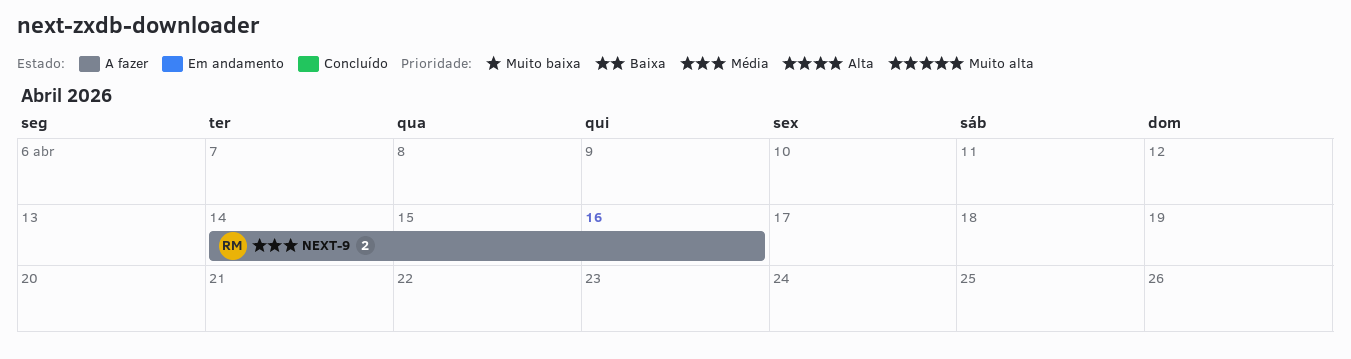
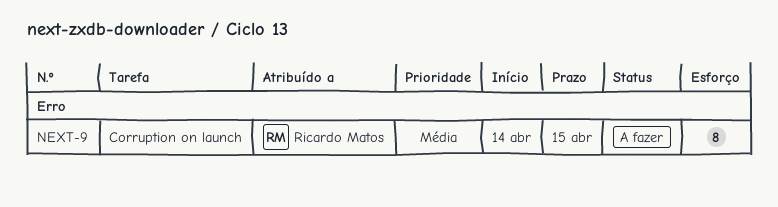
NEXT-9, estimate: 2 -> 8
NEXT-9, due: Apr 16 -> Apr 15

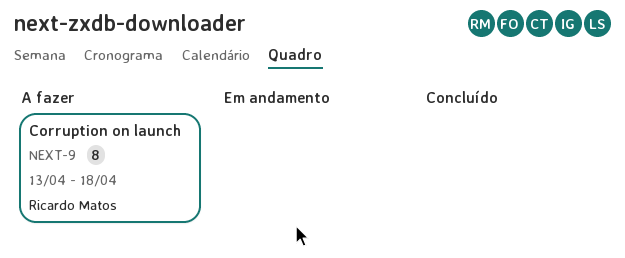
NEXT-9, start: Apr 14 -> Apr 13
NEXT-9, due: Apr 15 -> Apr 18

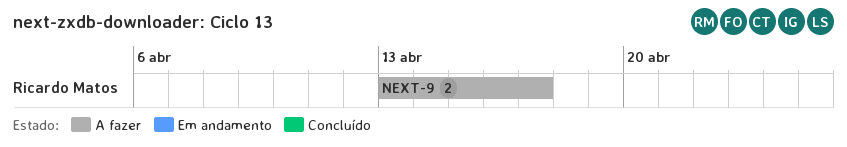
NEXT-9, estimate: 8 -> 2
NEXT-9, due: Apr 18 -> Apr 17

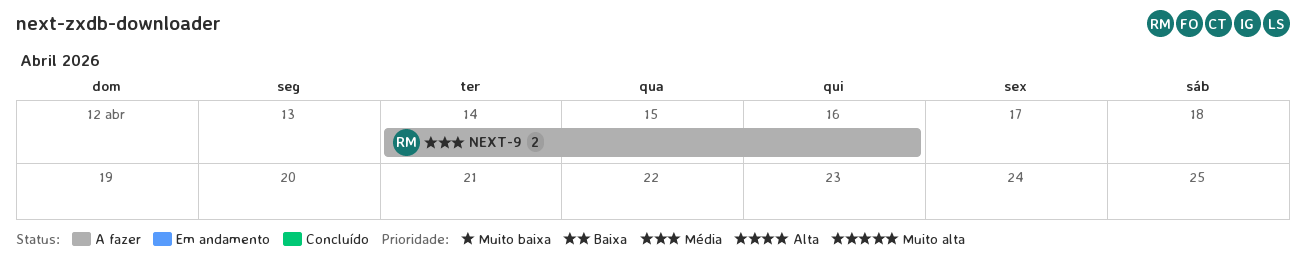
NEXT-9, start: Apr 13 -> Apr 14
NEXT-9, due: Apr 17 -> Apr 16

